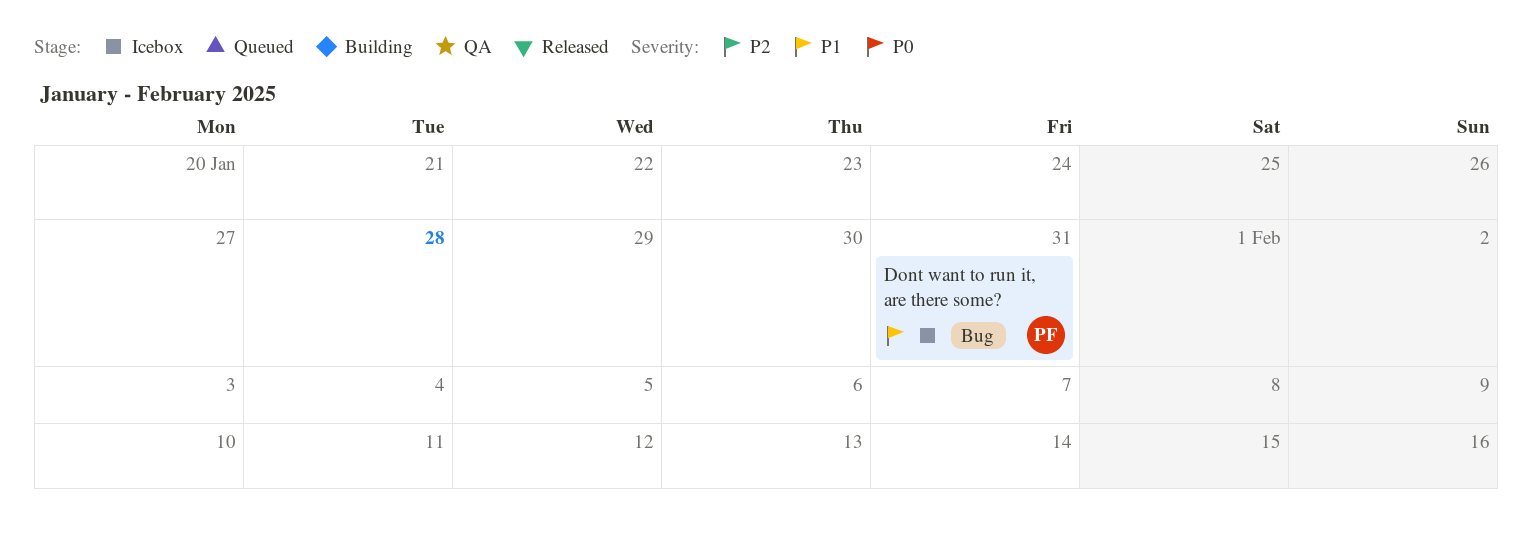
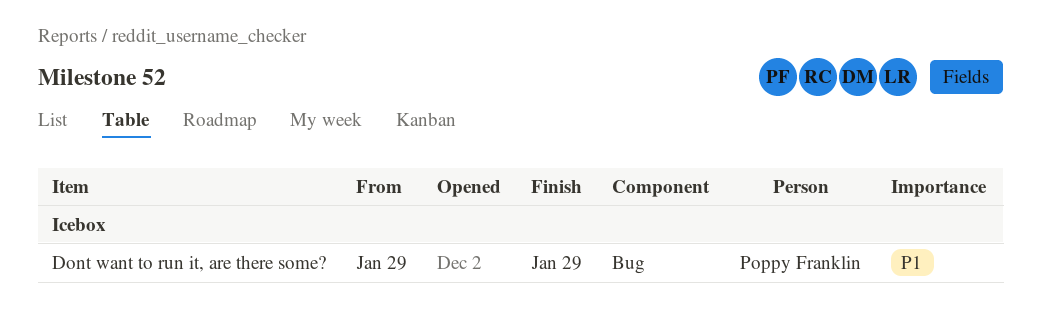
Dont want to run it, are there some?, due: Jan 31 -> Jan 29

